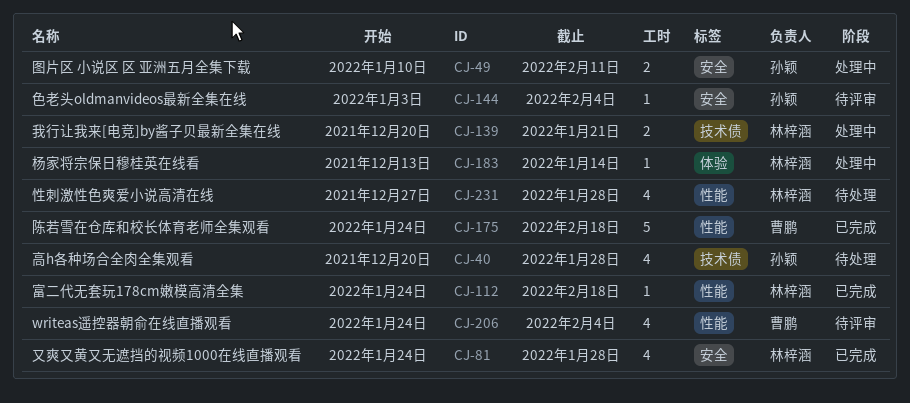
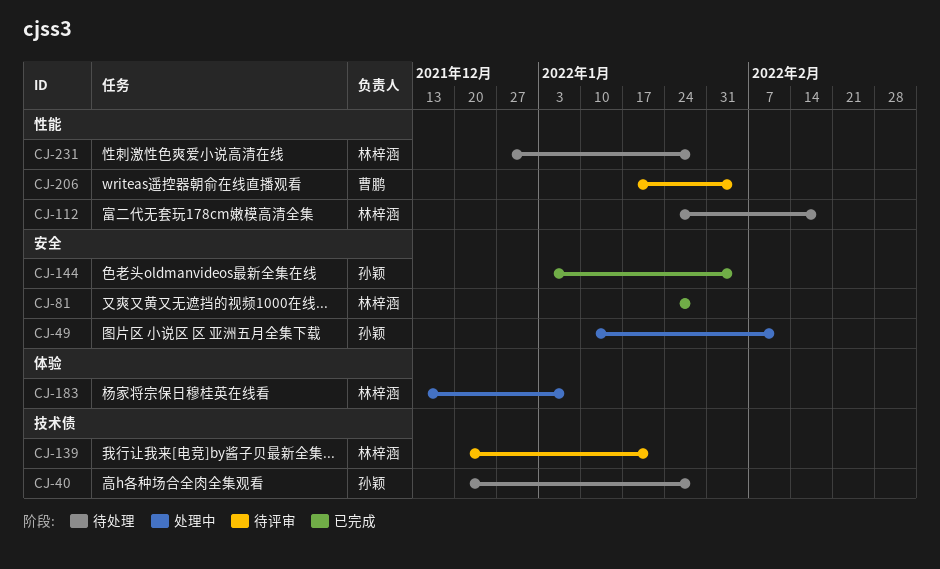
CJ-112, status: 已完成 -> 待处理
CJ-139, status: 处理中 -> 待评审
CJ-144, status: 待评审 -> 已完成
CJ-175: present -> none
CJ-183, due: Jan 14 -> Jan 7
CJ-206, start: Jan 24 -> Jan 17

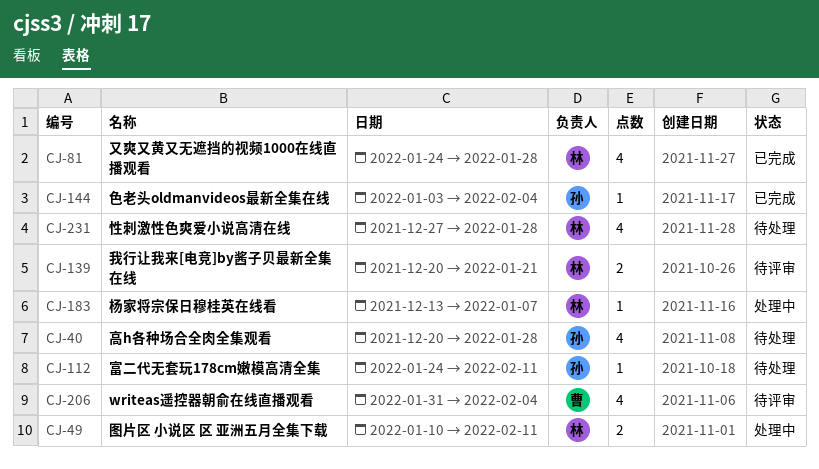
CJ-49, owner: 孙颖 -> 林梓涵
CJ-112, owner: 林梓涵 -> 孙颖
CJ-112, due: Feb 18 -> Feb 11
CJ-206, start: Jan 17 -> Jan 31

